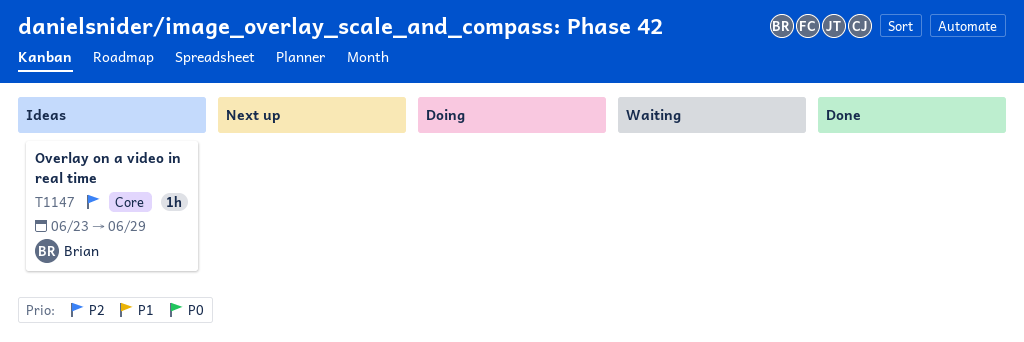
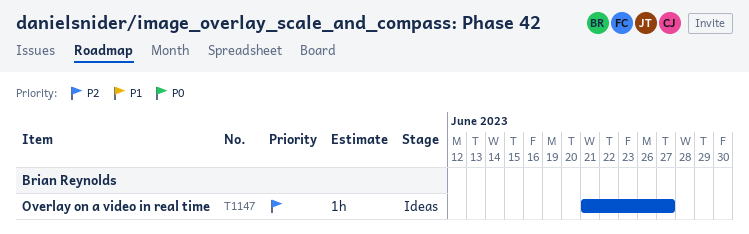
T1147, start: Jun 23 -> Jun 21
T1147, due: Jun 29 -> Jun 27

